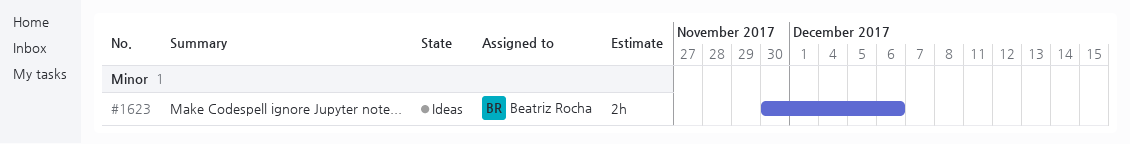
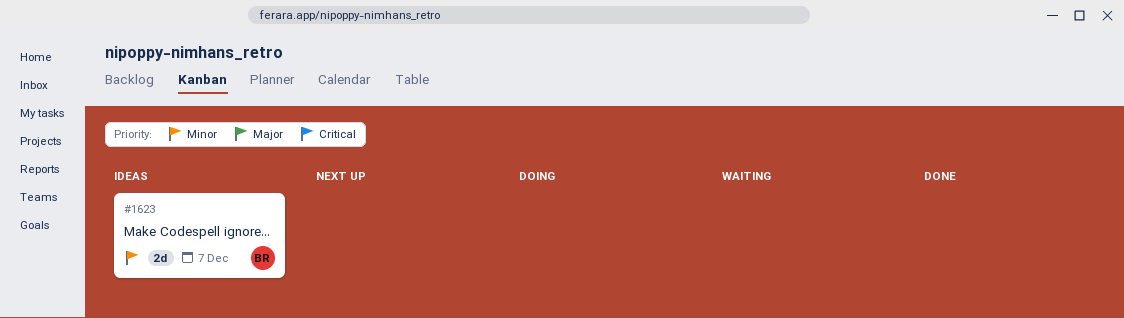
#1623, estimate: 2h -> 2d
#1623, due: Dec 6 -> Dec 7

